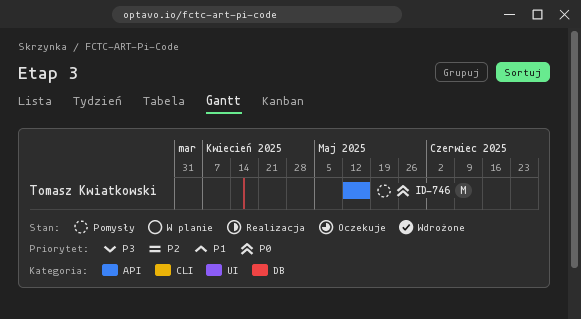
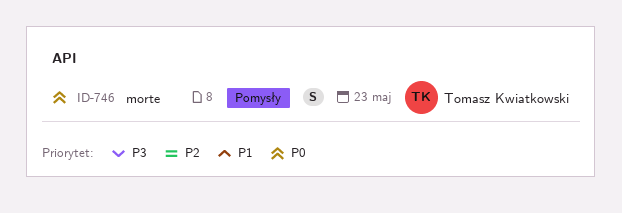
ID-746, estimate: M -> S
ID-746, due: May 16 -> May 23

